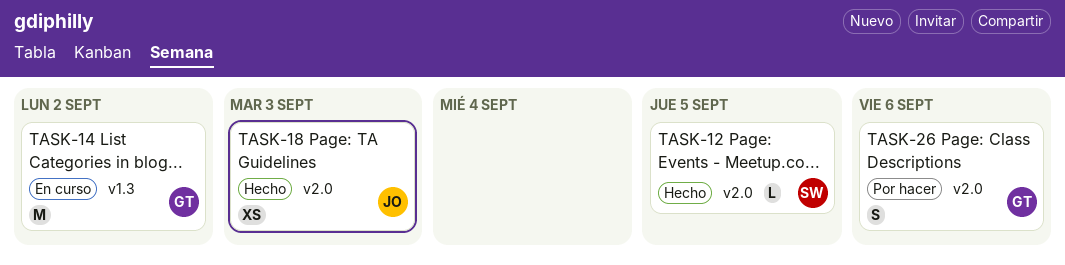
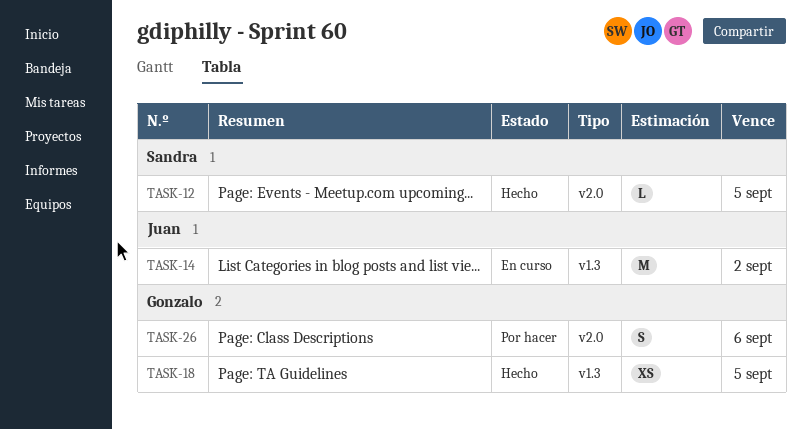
TASK-14, owner: Gonzalo -> Juan
TASK-18, owner: Juan -> Gonzalo
TASK-18, label: v2.0 -> v1.3
TASK-18, due: Sep 3 -> Sep 5

